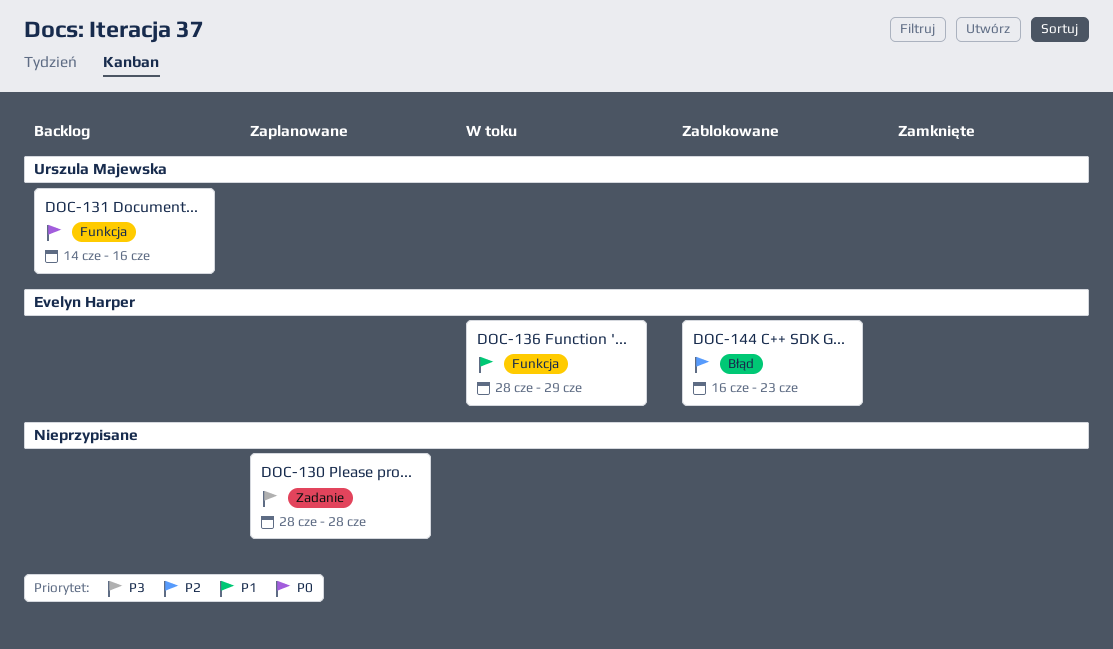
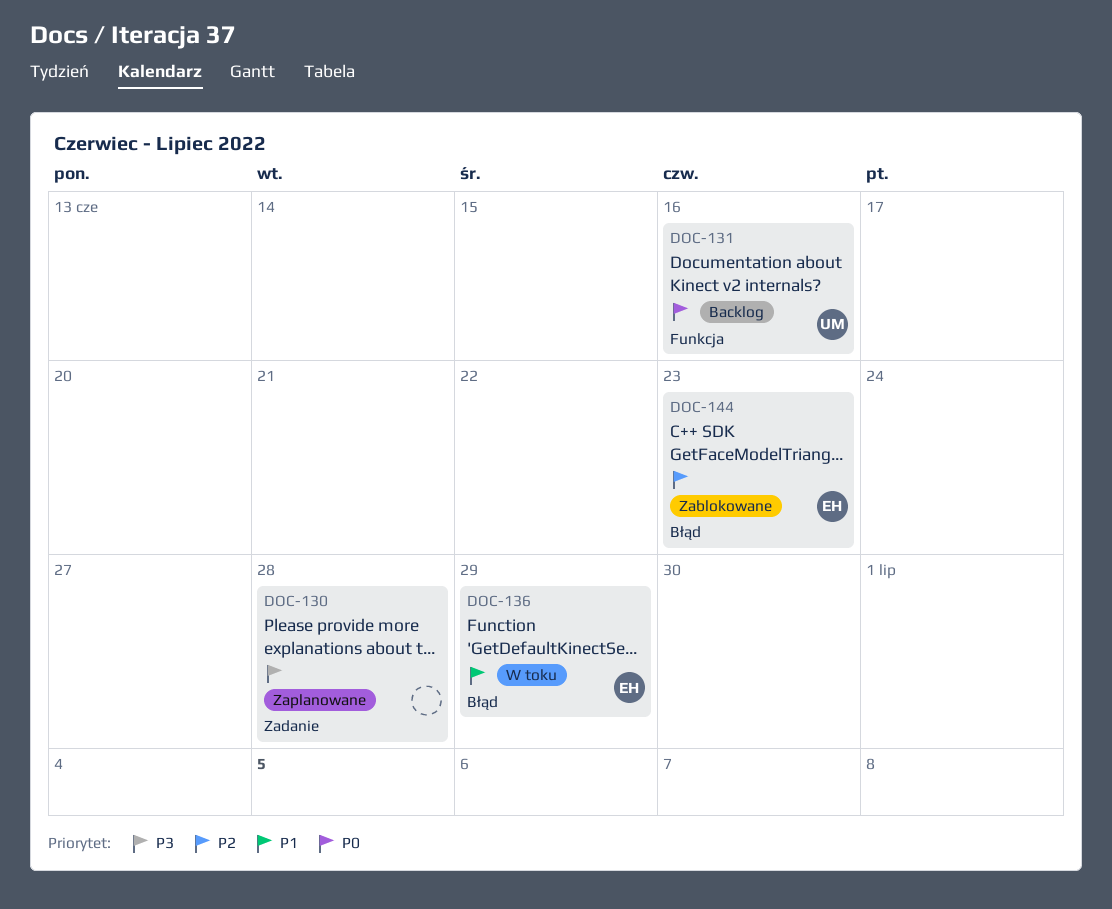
DOC-136, label: Funkcja -> Błąd

